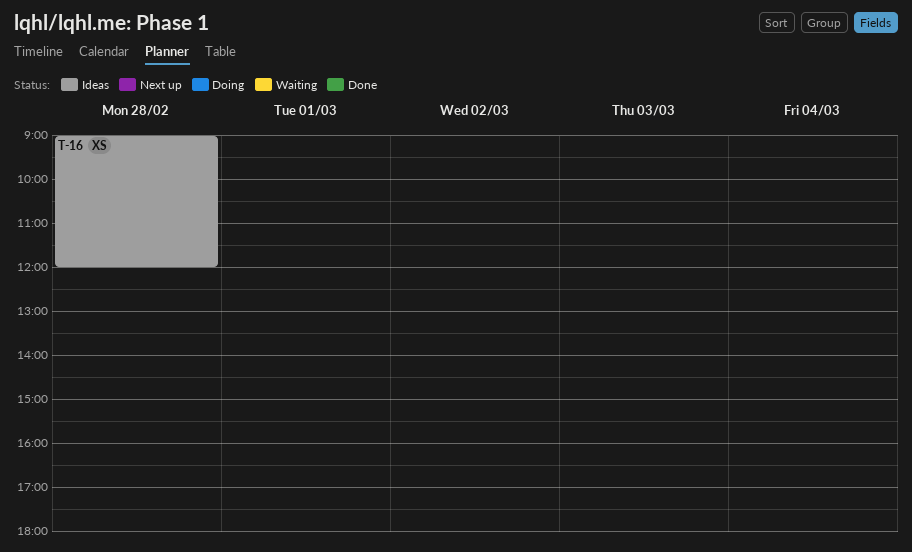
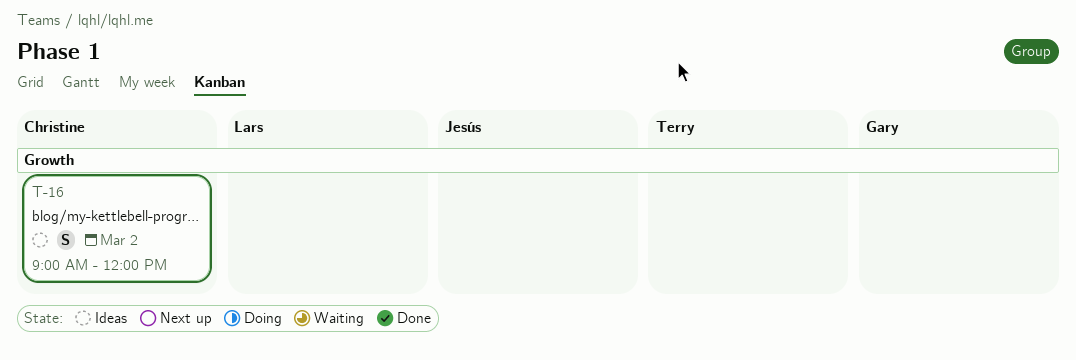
T-16, estimate: XS -> S
T-16, day: Feb 28 -> Mar 2

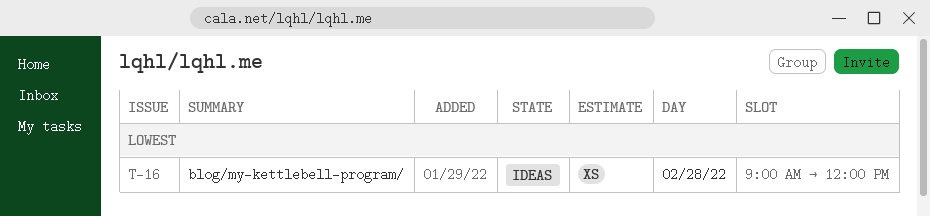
T-16, estimate: S -> XS
T-16, day: Mar 2 -> Feb 28

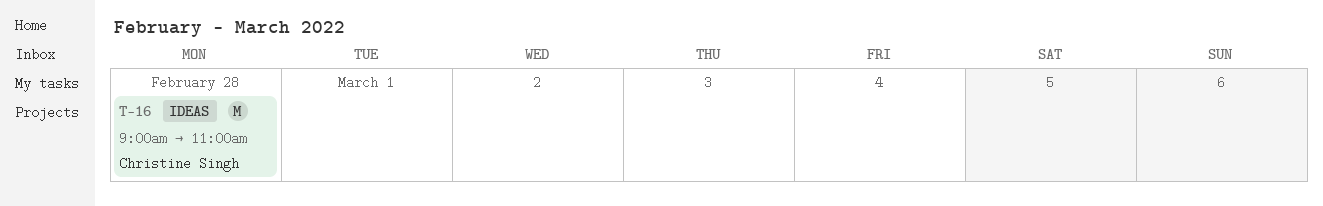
T-16, estimate: XS -> M
T-16, ends: 12:00 -> 11:00

